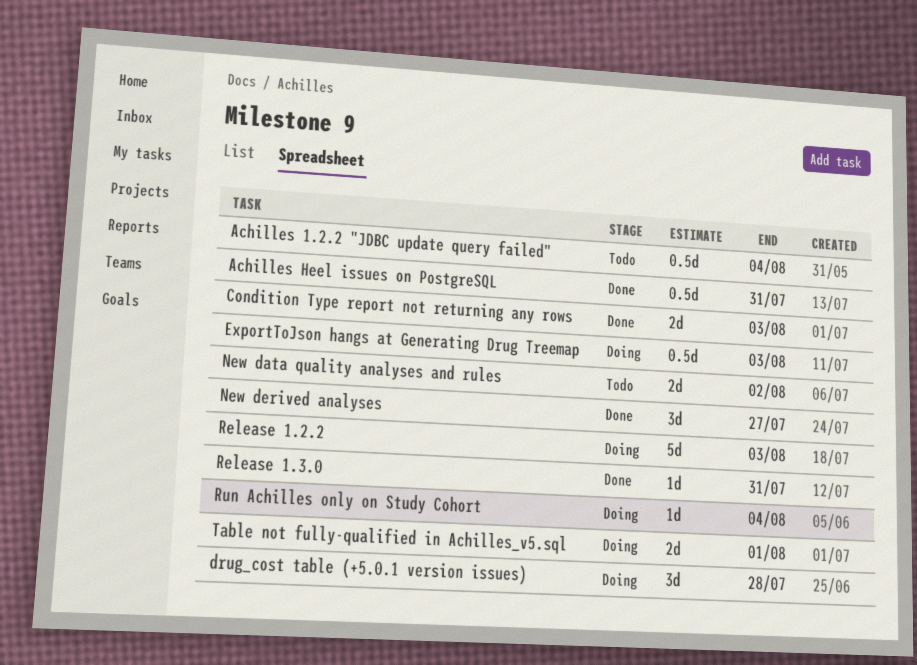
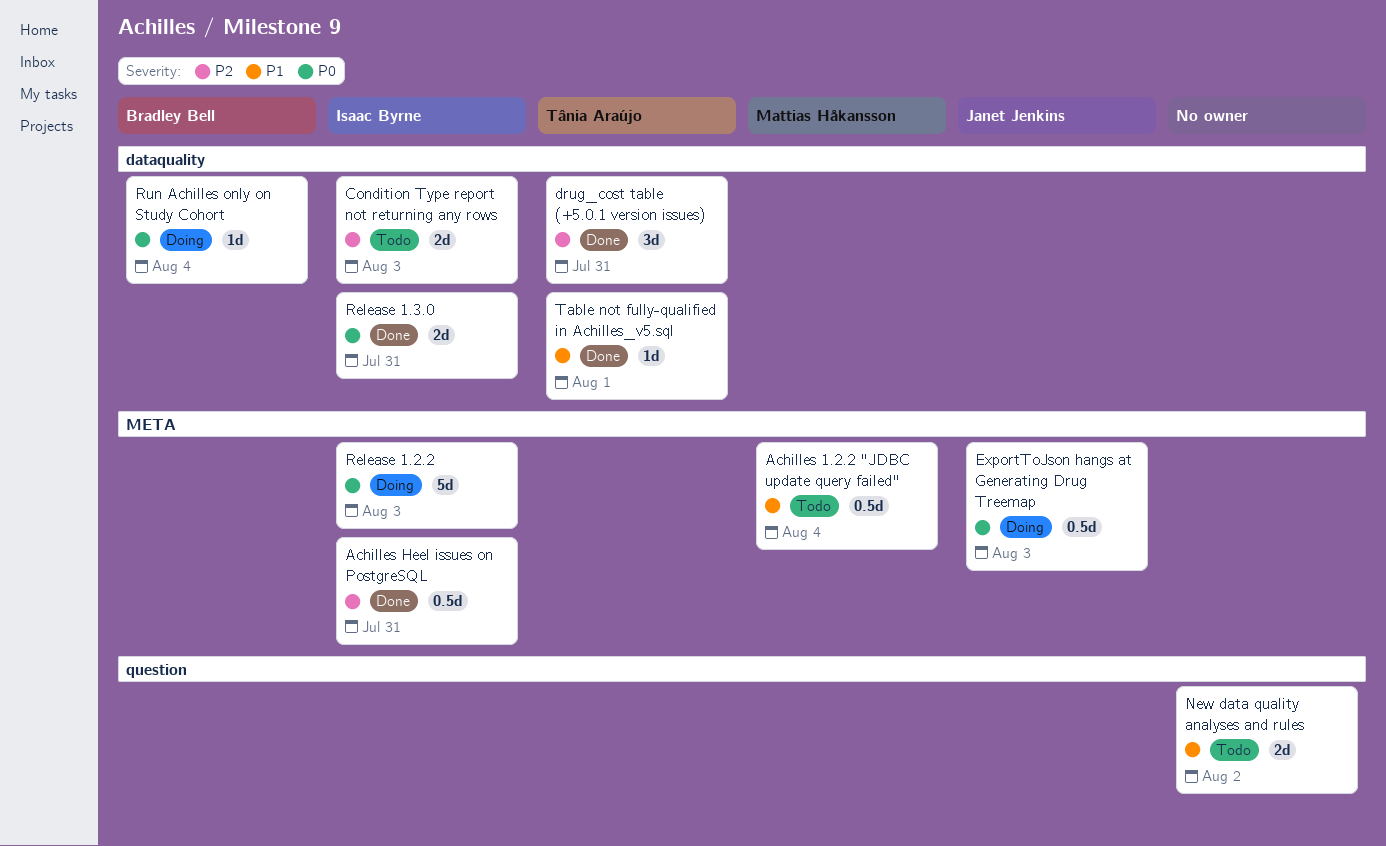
Condition Type report not returning any rows, status: Done -> Todo
drug_cost table (+5.0.1 version issues), status: Doing -> Done
drug_cost table (+5.0.1 version issues), due: Jul 28 -> Jul 31
New derived analyses: present -> none
Release 1.3.0, estimate: 1d -> 2d
Table not fully-qualified in Achilles_v5.sql, status: Doing -> Done
Table not fully-qualified in Achilles_v5.sql, estimate: 2d -> 1d

